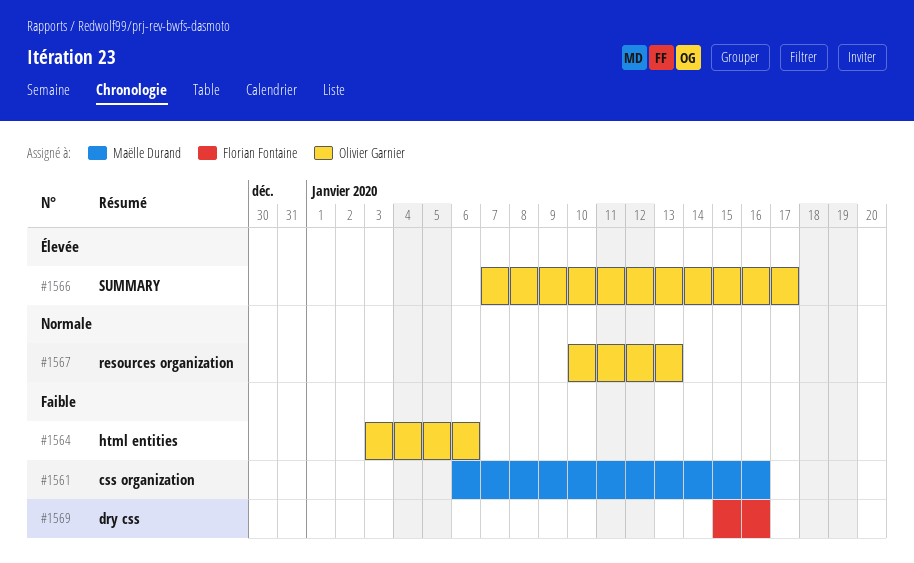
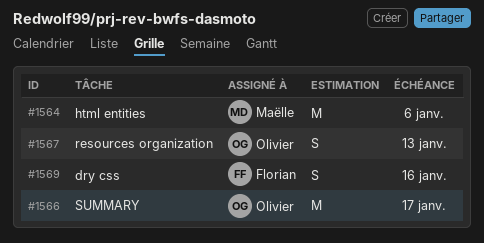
#1561: present -> none
#1564, owner: Olivier Garnier -> Maëlle Durand

